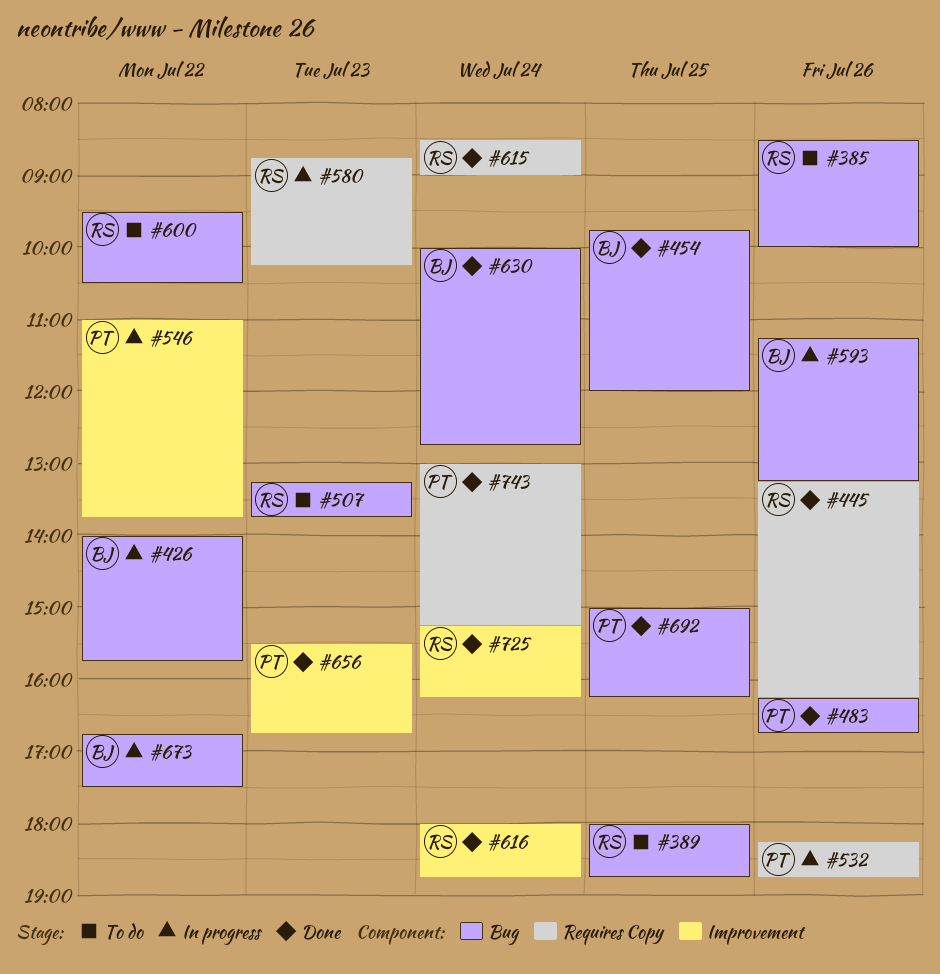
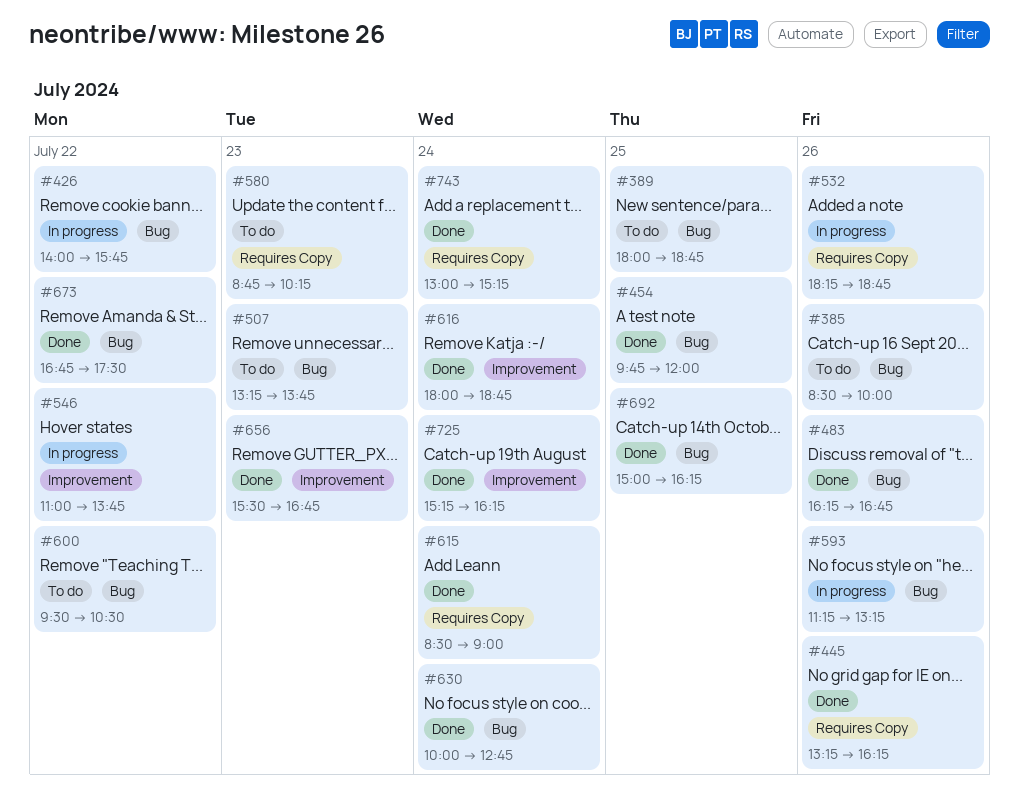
#580, status: In progress -> To do
#673, status: In progress -> Done

